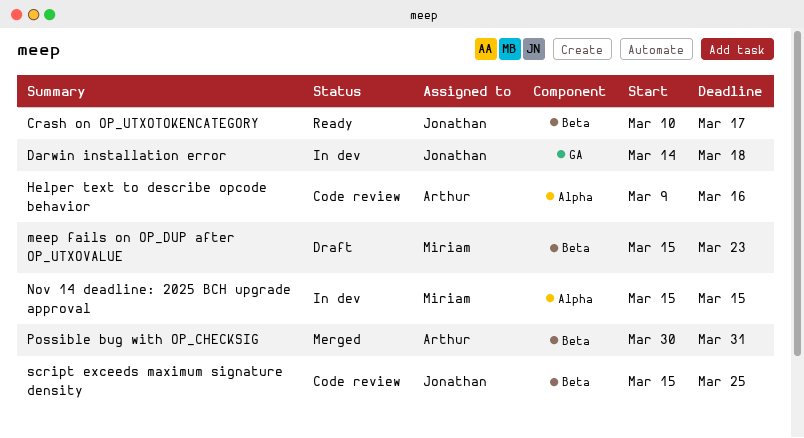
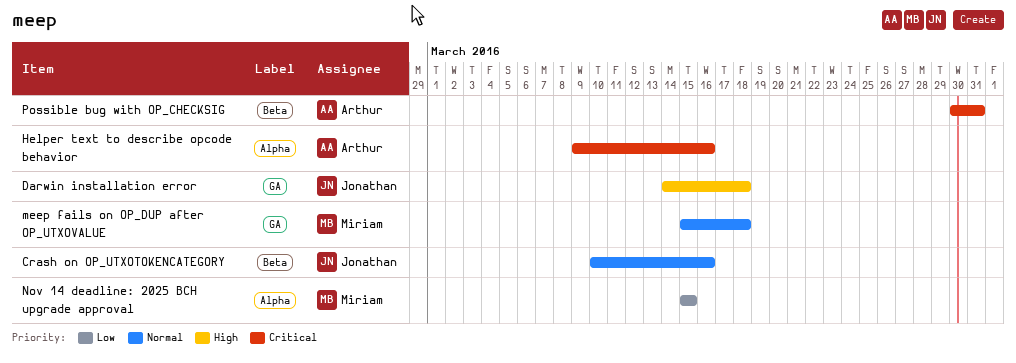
Crash on OP_UTXOTOKENCATEGORY, due: Mar 17 -> Mar 16
meep fails on OP_DUP after OP_UTXOVALUE, label: Beta -> GA
meep fails on OP_DUP after OP_UTXOVALUE, due: Mar 23 -> Mar 18
script exceeds maximum signature density: present -> none

